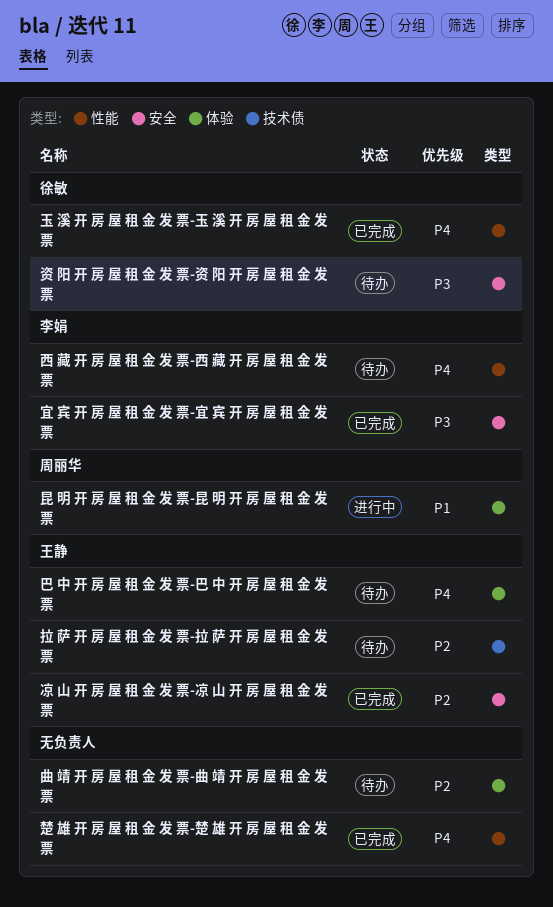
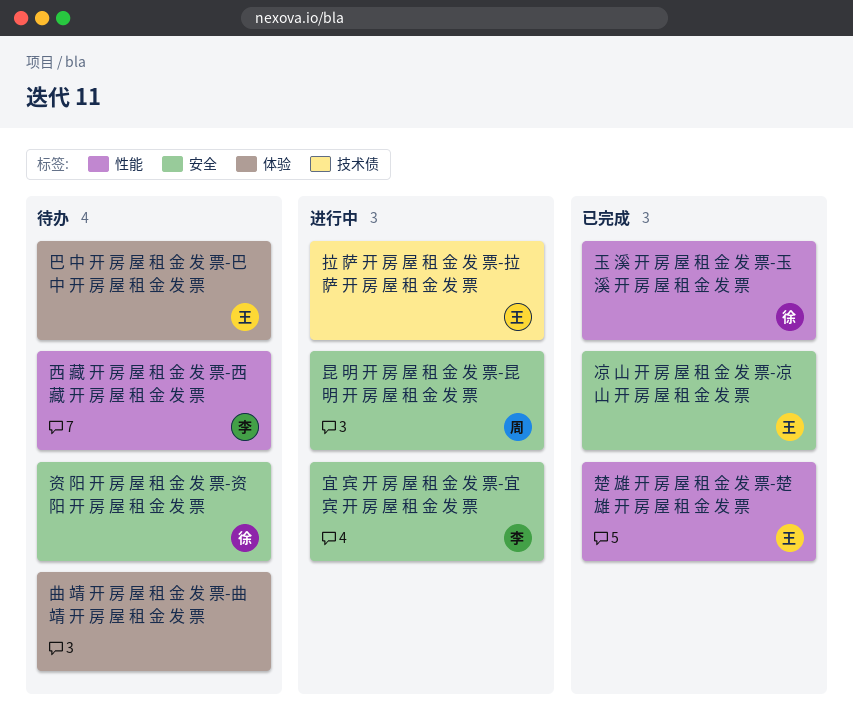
宜 宾 开 房 屋 租 金 发 票-宜 宾 开 房 屋 租 金 发 票, status: 已完成 -> 进行中
拉 萨 开 房 屋 租 金 发 票-拉 萨 开 房 屋 租 金 发 票, status: 待办 -> 进行中
昆 明 开 房 屋 租 金 发 票-昆 明 开 房 屋 租 金 发 票, label: 体验 -> 安全
楚 雄 开 房 屋 租 金 发 票-楚 雄 开 房 屋 租 金 发 票, owner: none -> 王静

